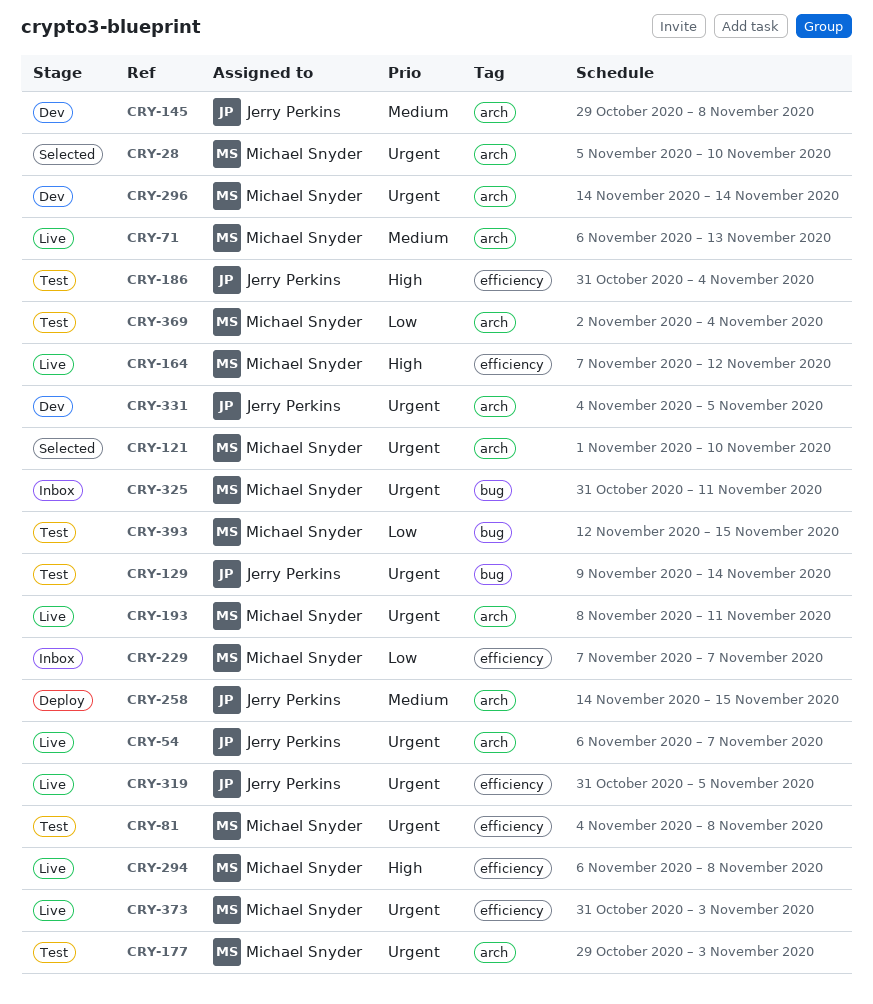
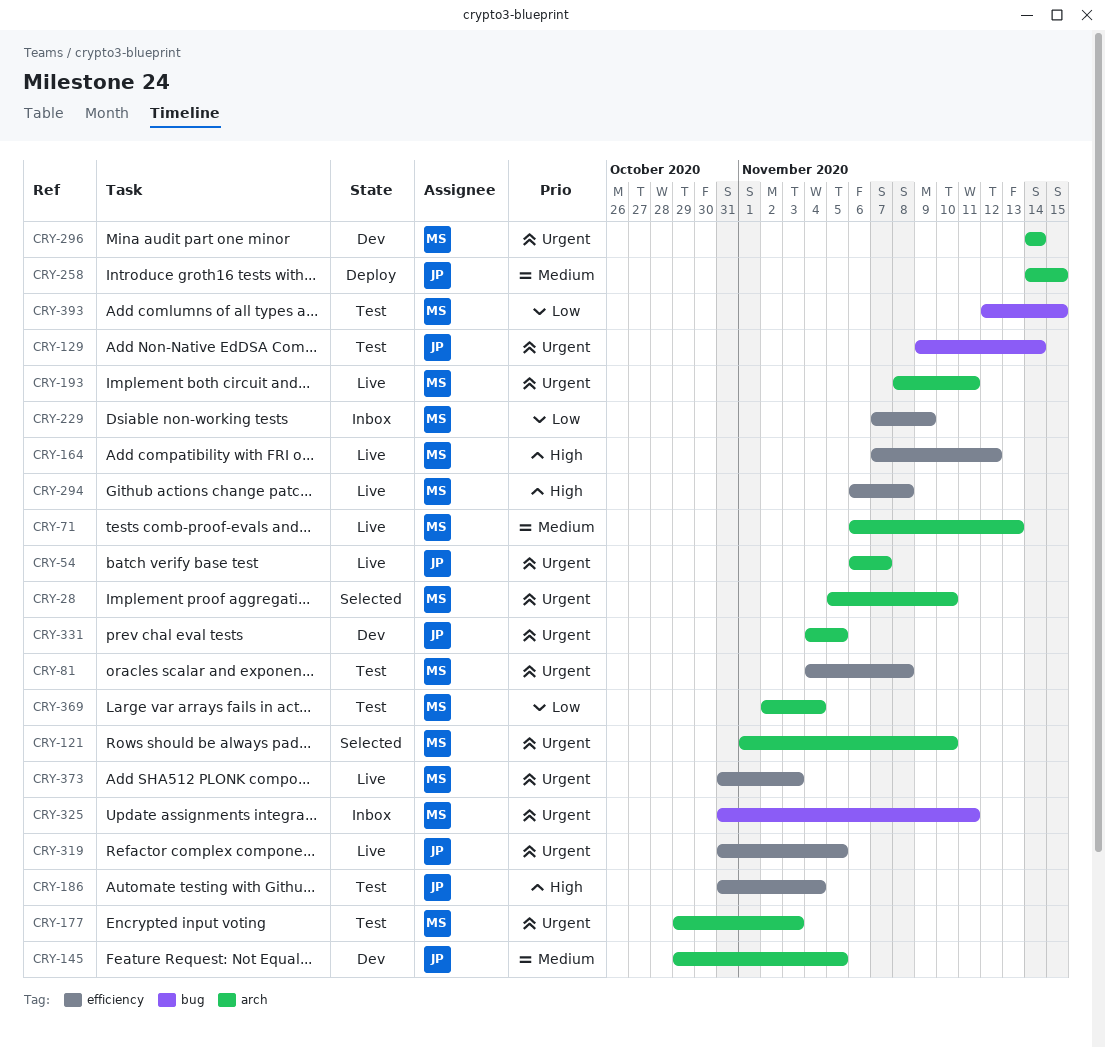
CRY-145, due: Nov 8 -> Nov 5
CRY-229, due: Nov 7 -> Nov 9

